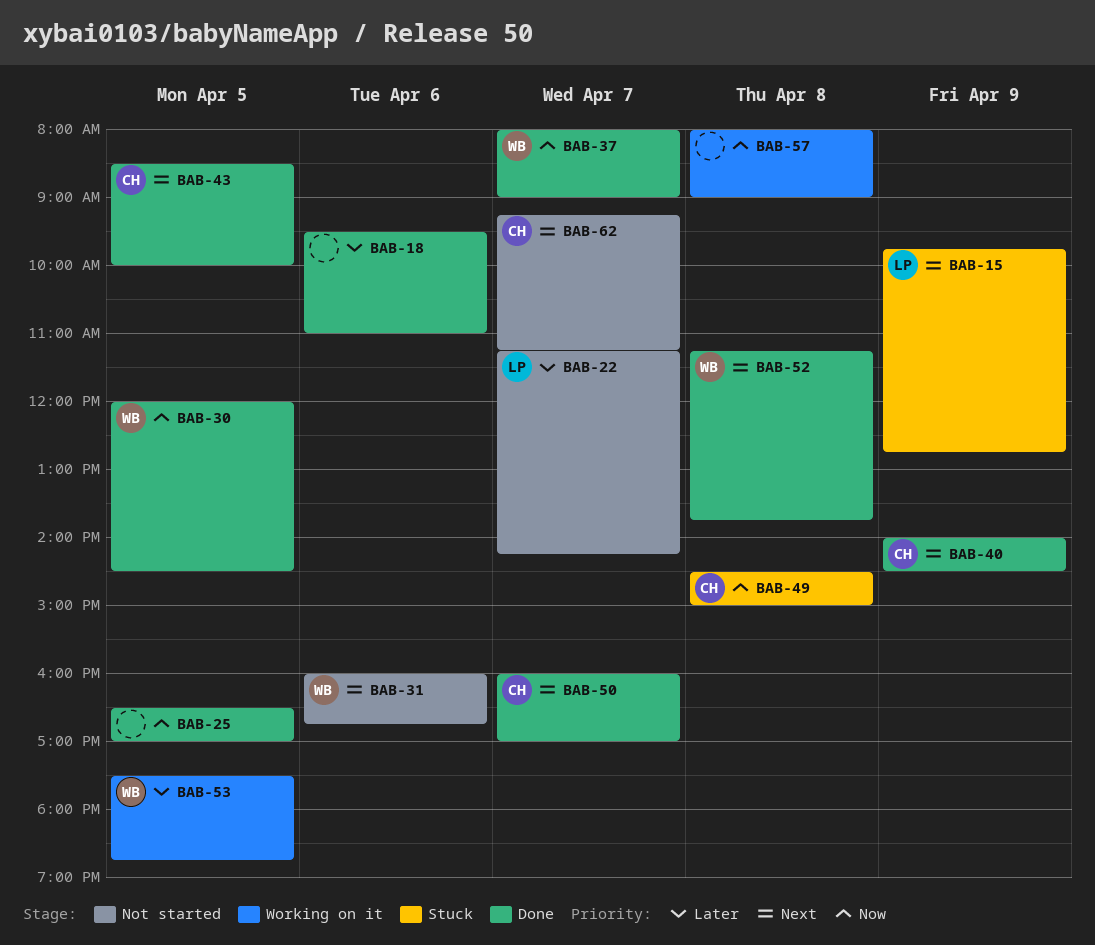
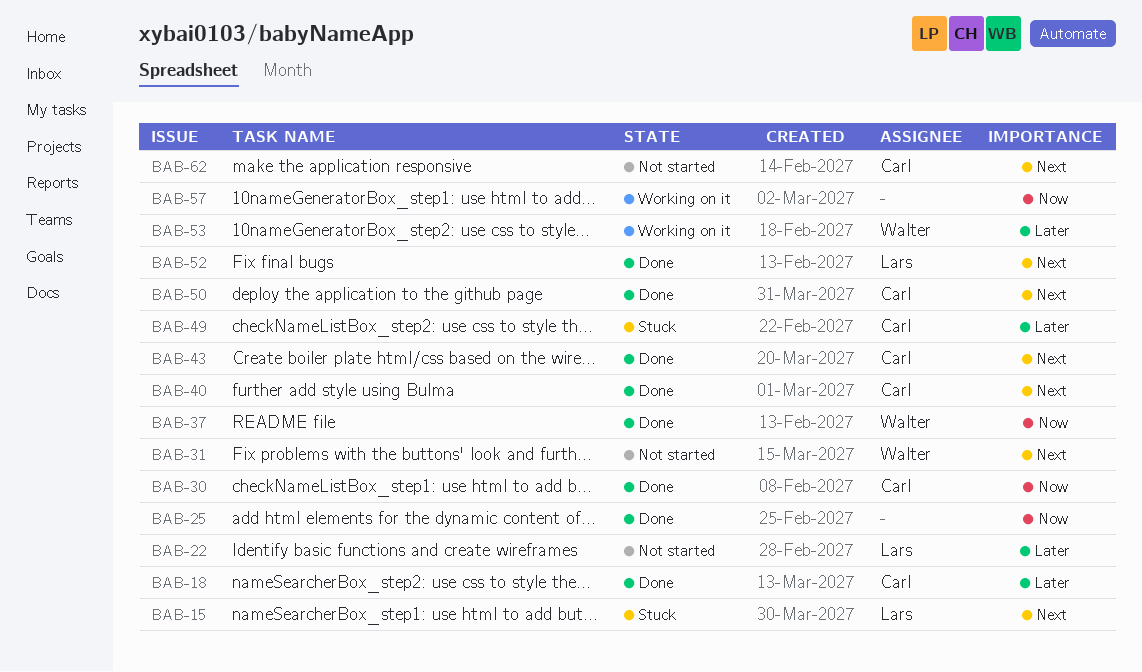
BAB-18, owner: none -> Carl
BAB-30, owner: Walter -> Carl
BAB-49, priority: Now -> Later
BAB-52, owner: Walter -> Lars

